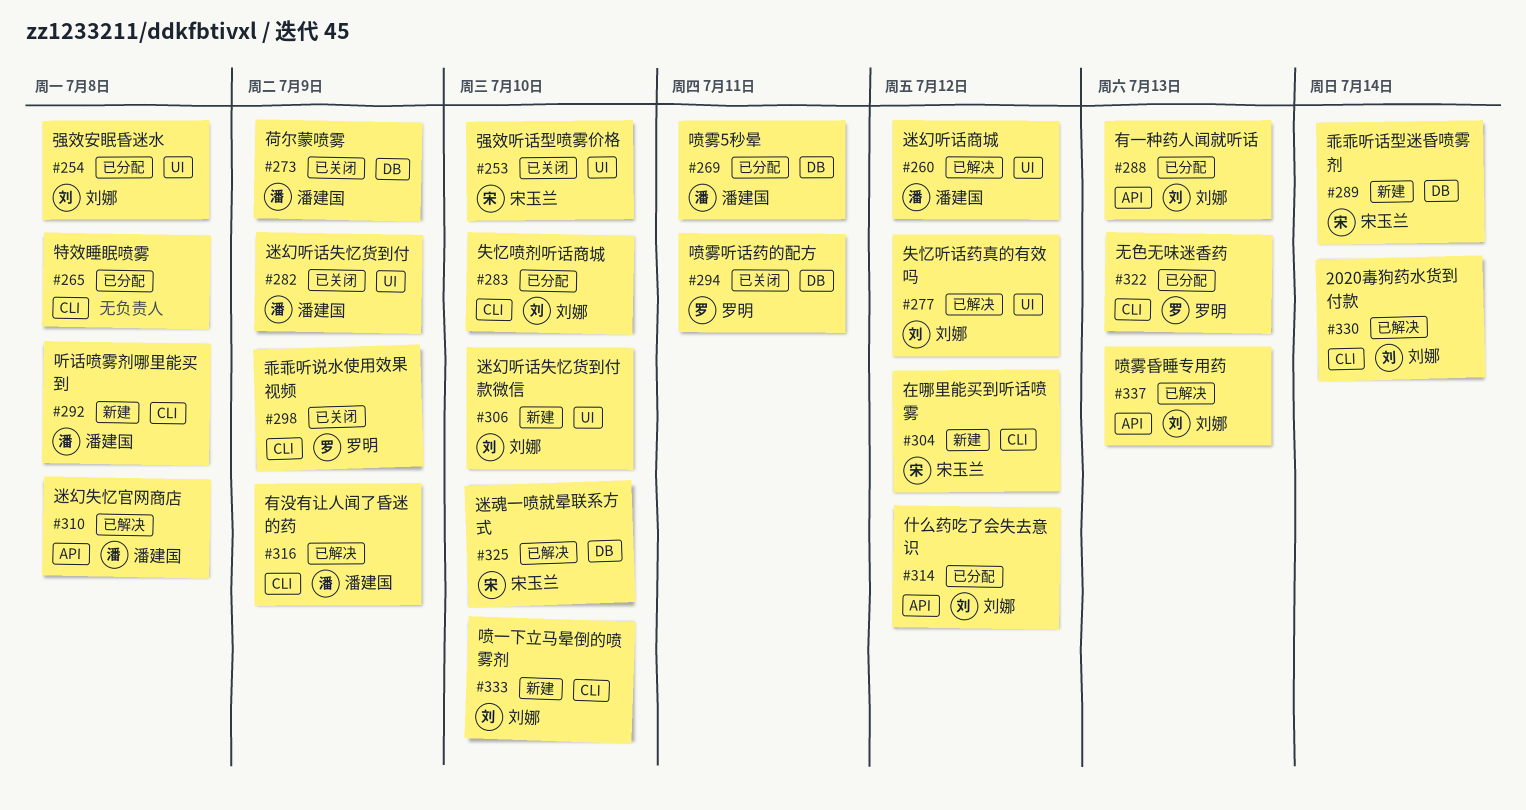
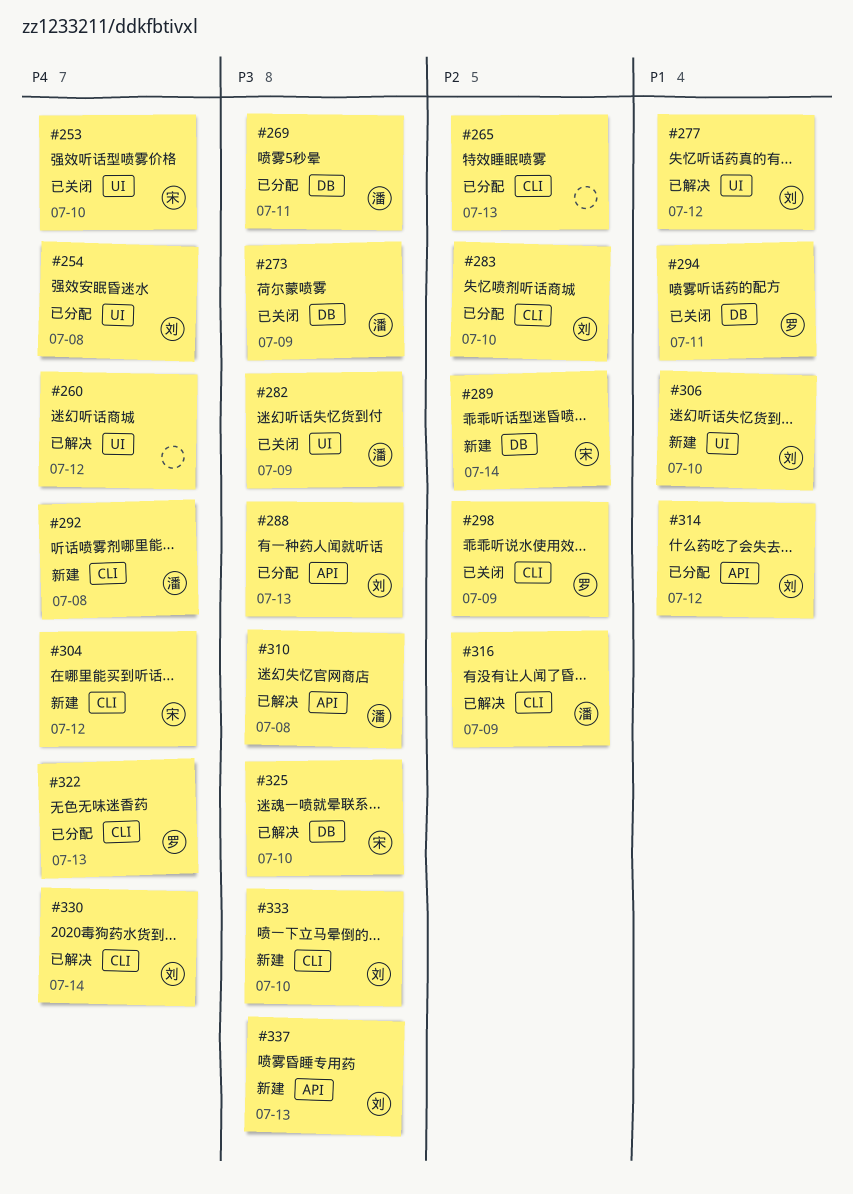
#260, owner: 潘建国 -> none
#265, due: Jul 8 -> Jul 13
#337, status: 已解决 -> 新建

